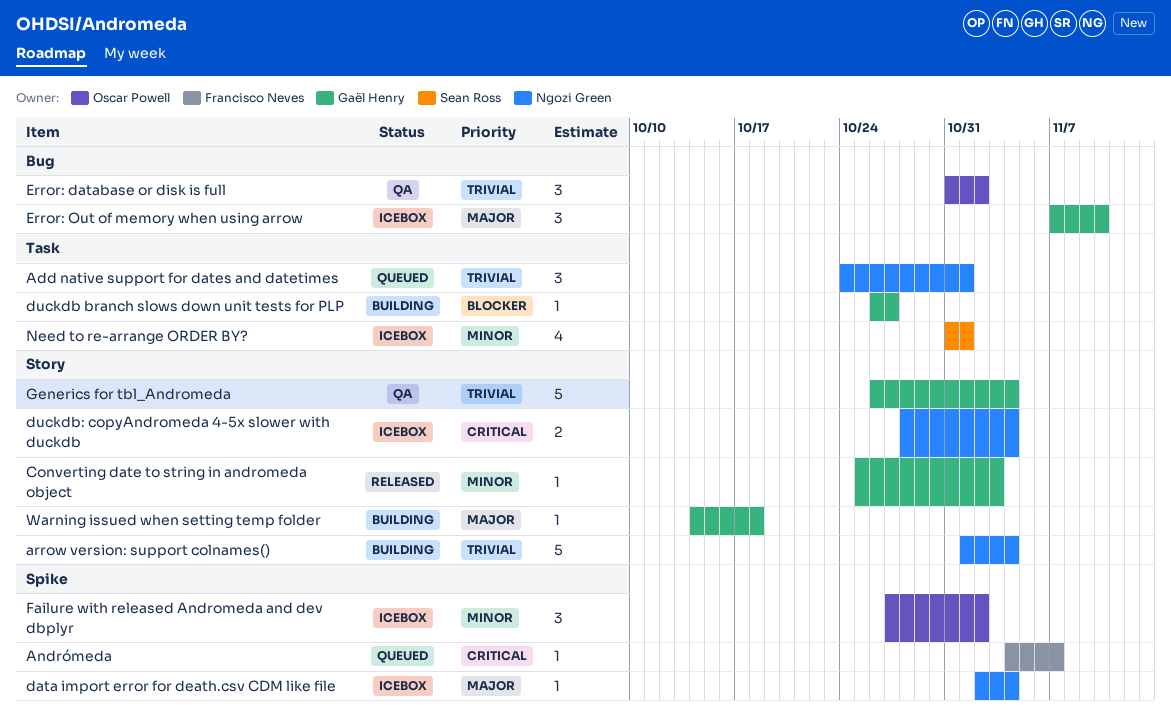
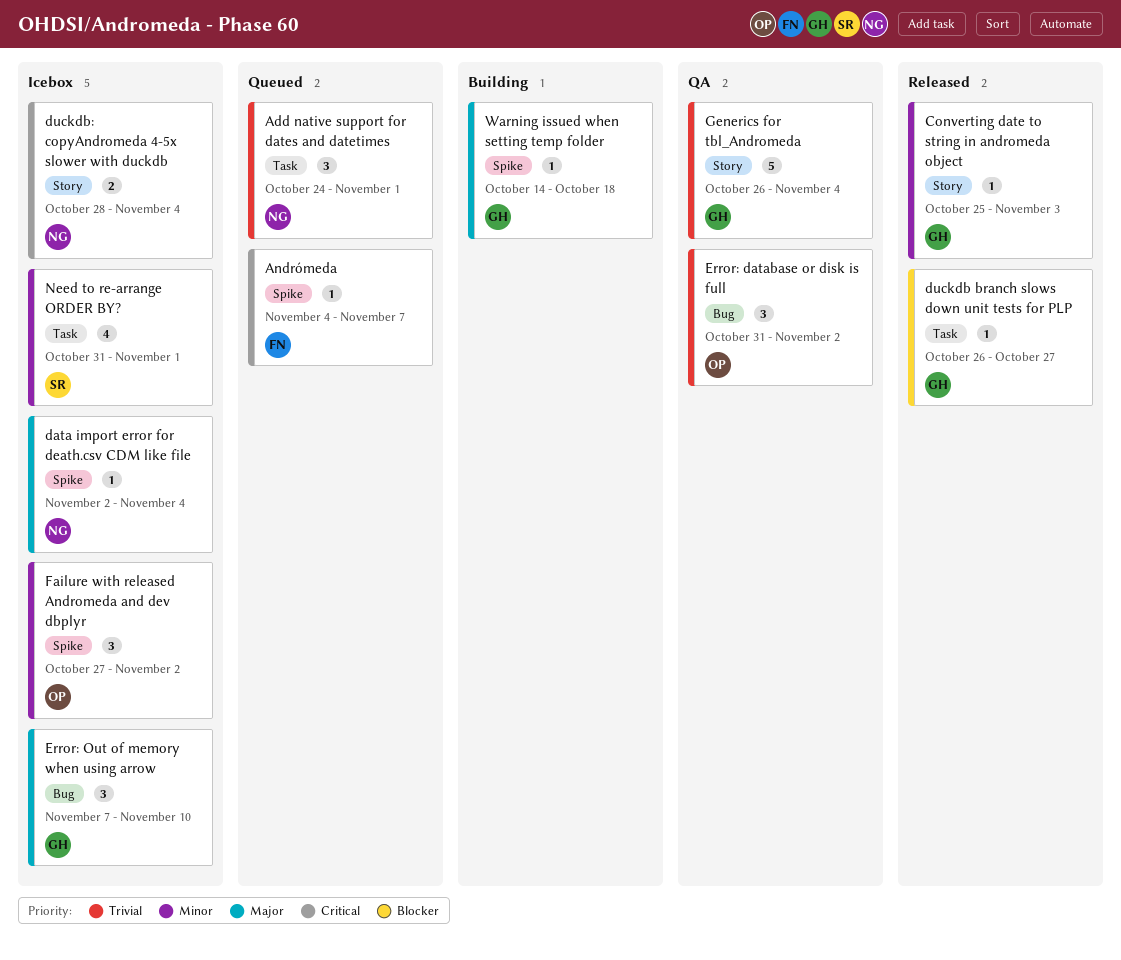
arrow version: support colnames(): present -> none
duckdb branch slows down unit tests for PLP, status: Building -> Released
Warning issued when setting temp folder, label: Story -> Spike

